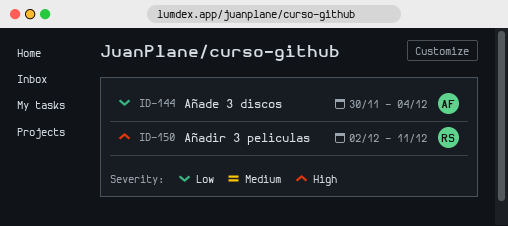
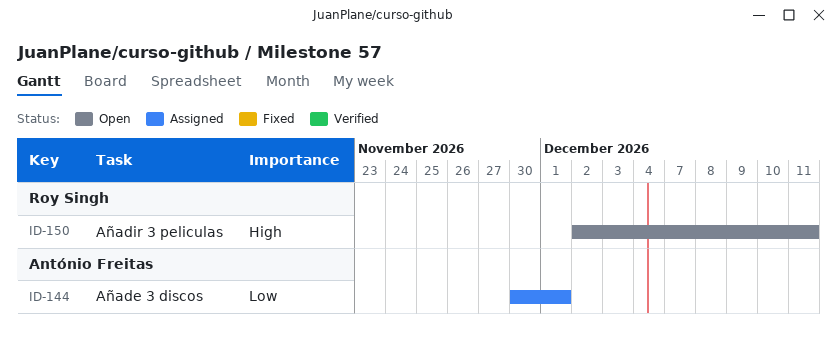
ID-144, due: Dec 4 -> Dec 1

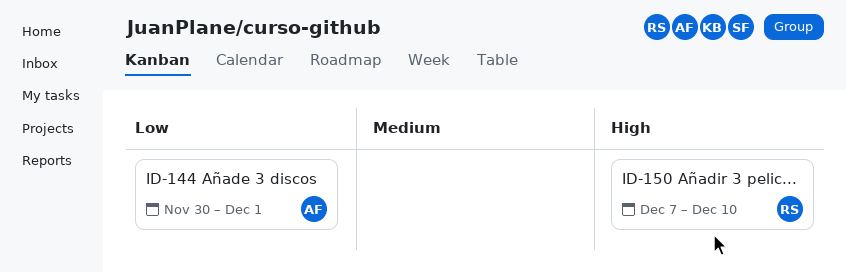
ID-150, start: Dec 2 -> Dec 7
ID-150, due: Dec 11 -> Dec 10

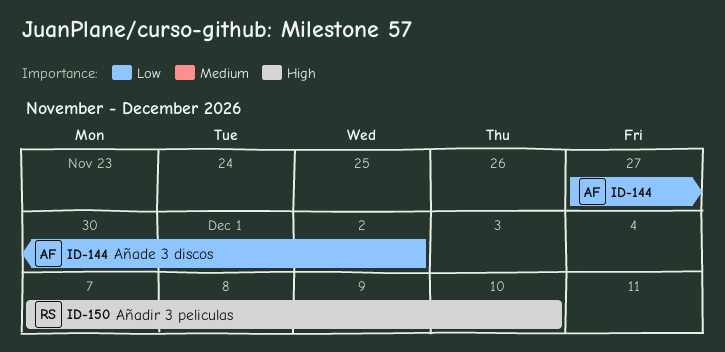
ID-144, start: Nov 30 -> Nov 27
ID-144, due: Dec 1 -> Dec 2

